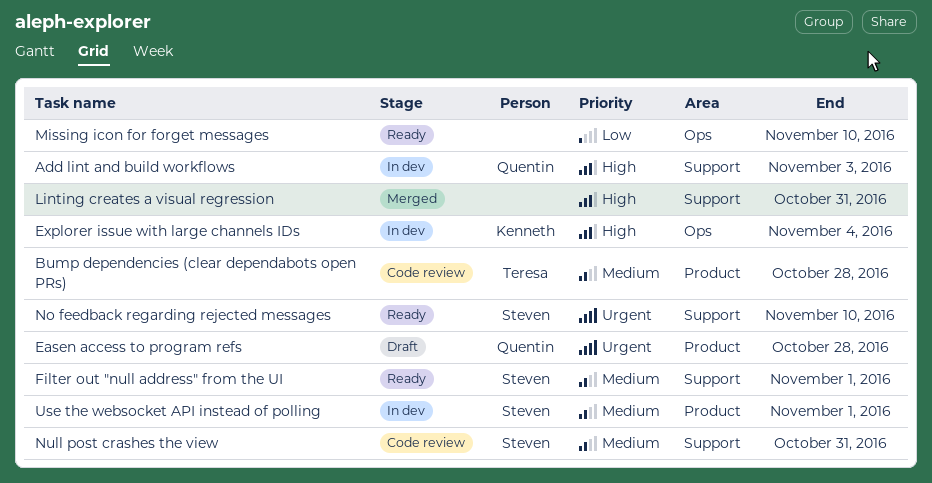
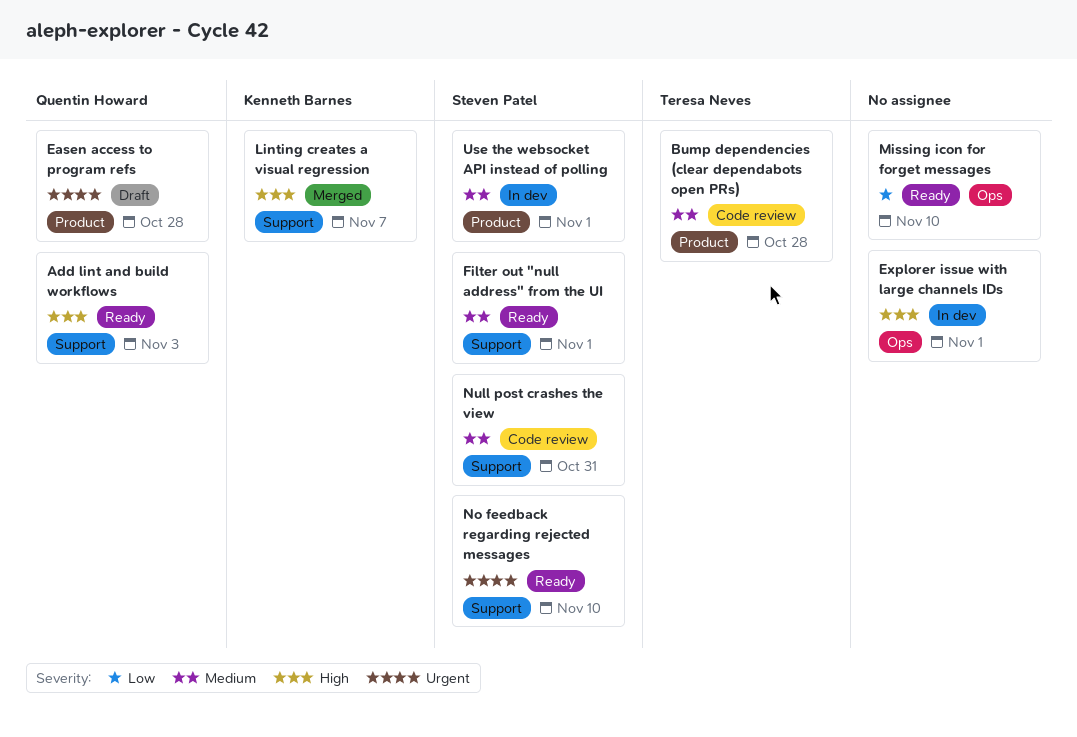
Add lint and build workflows, status: In dev -> Ready
Explorer issue with large channels IDs, owner: Kenneth Barnes -> none
Explorer issue with large channels IDs, due: Nov 4 -> Nov 1
Linting creates a visual regression, owner: none -> Kenneth Barnes
Linting creates a visual regression, due: Oct 31 -> Nov 7

